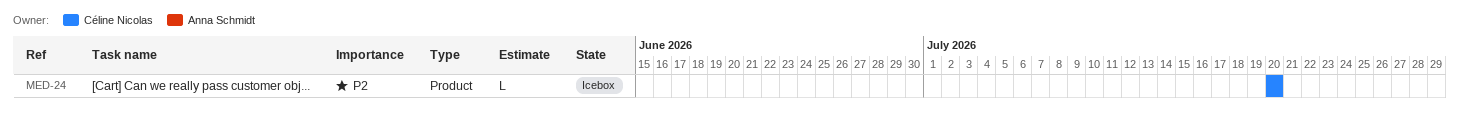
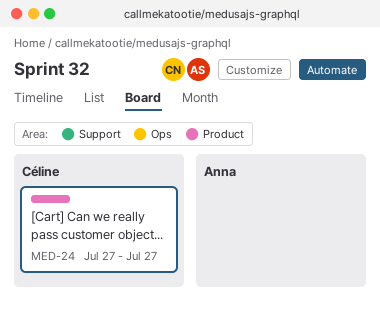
MED-24, start: Jul 20 -> Jul 27
MED-24, due: Jul 20 -> Jul 27

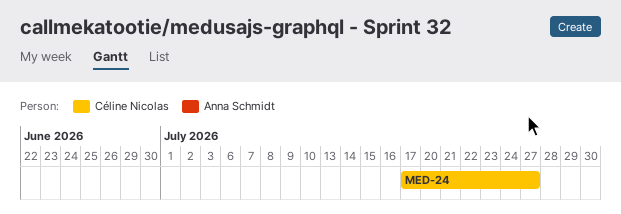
MED-24, start: Jul 27 -> Jul 17

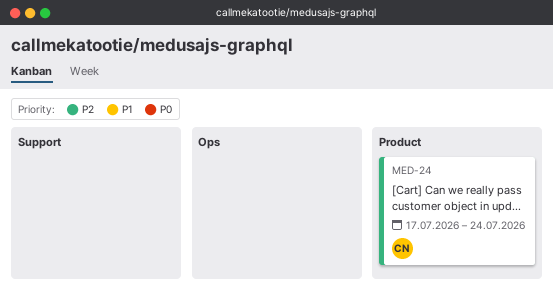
MED-24, due: Jul 27 -> Jul 24

